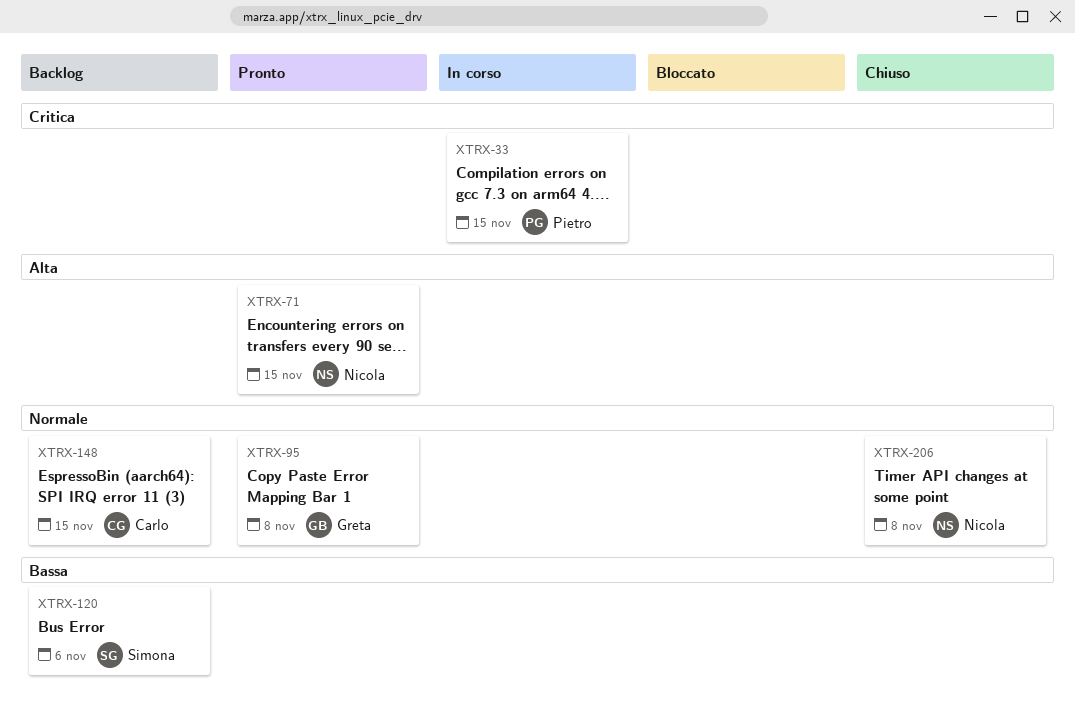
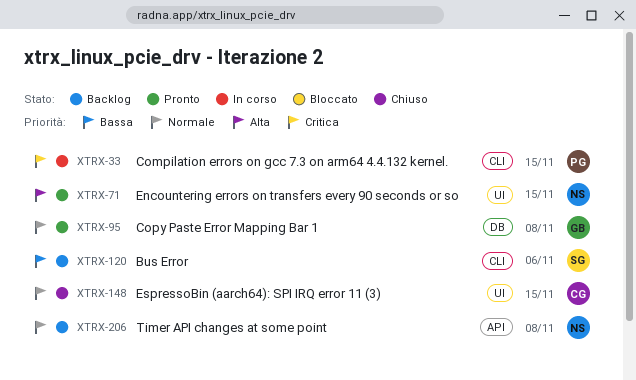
XTRX-148, status: Backlog -> Chiuso
XTRX-206, status: Chiuso -> Backlog

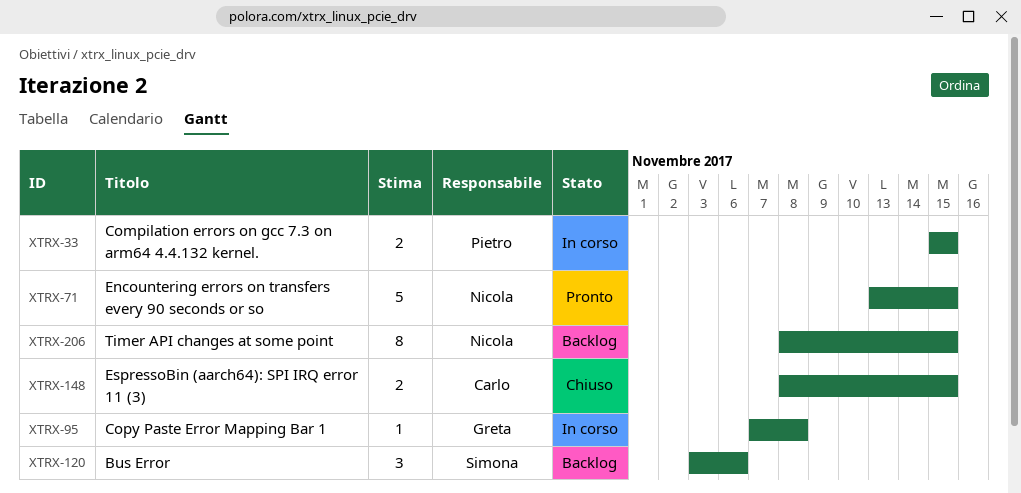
XTRX-95, status: Pronto -> In corso
XTRX-206, due: Nov 8 -> Nov 15

